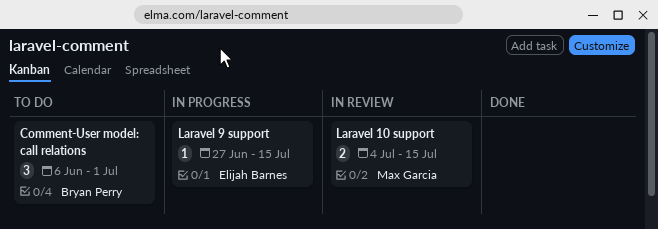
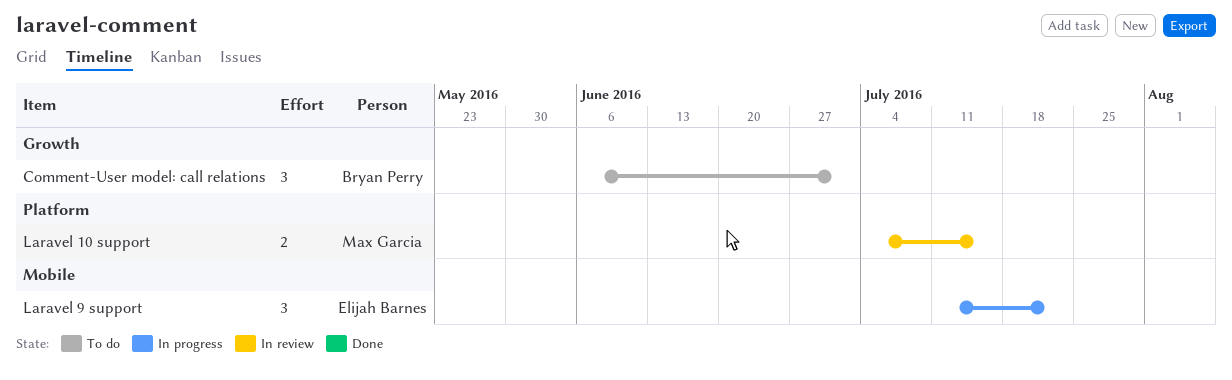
Laravel 9 support, estimate: 1 -> 3
Laravel 9 support, start: Jun 27 -> Jul 11
Laravel 9 support, due: Jul 15 -> Jul 22

